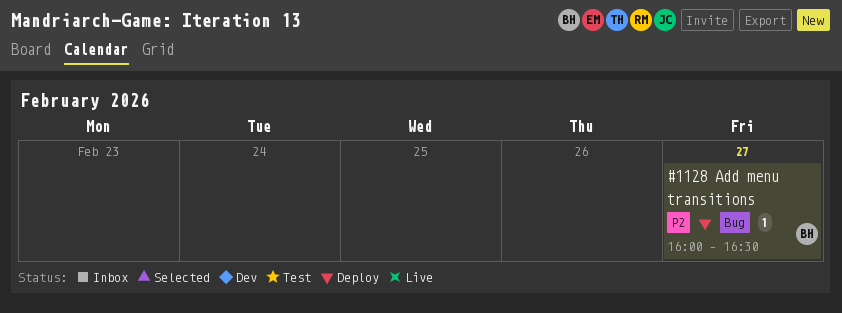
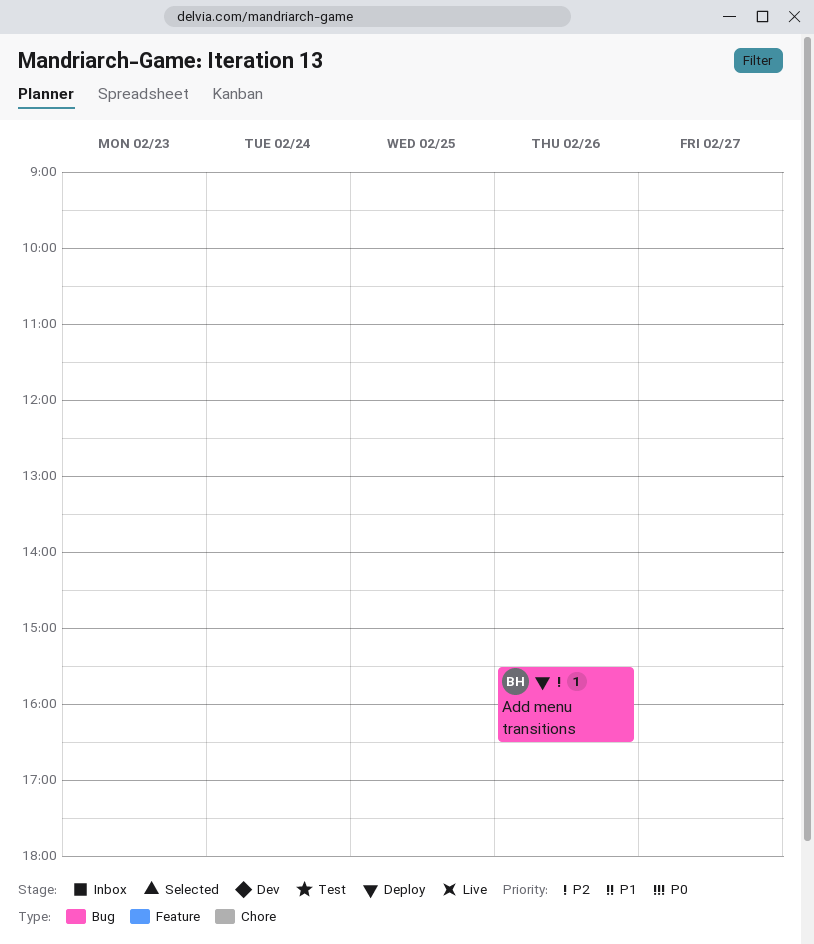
Add menu transitions, day: Feb 27 -> Feb 26
Add menu transitions, begins: 16:00 -> 15:30

